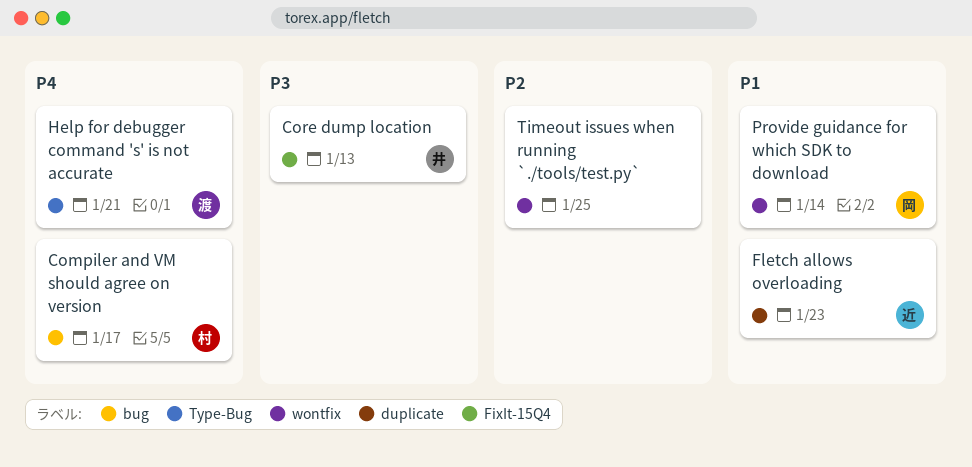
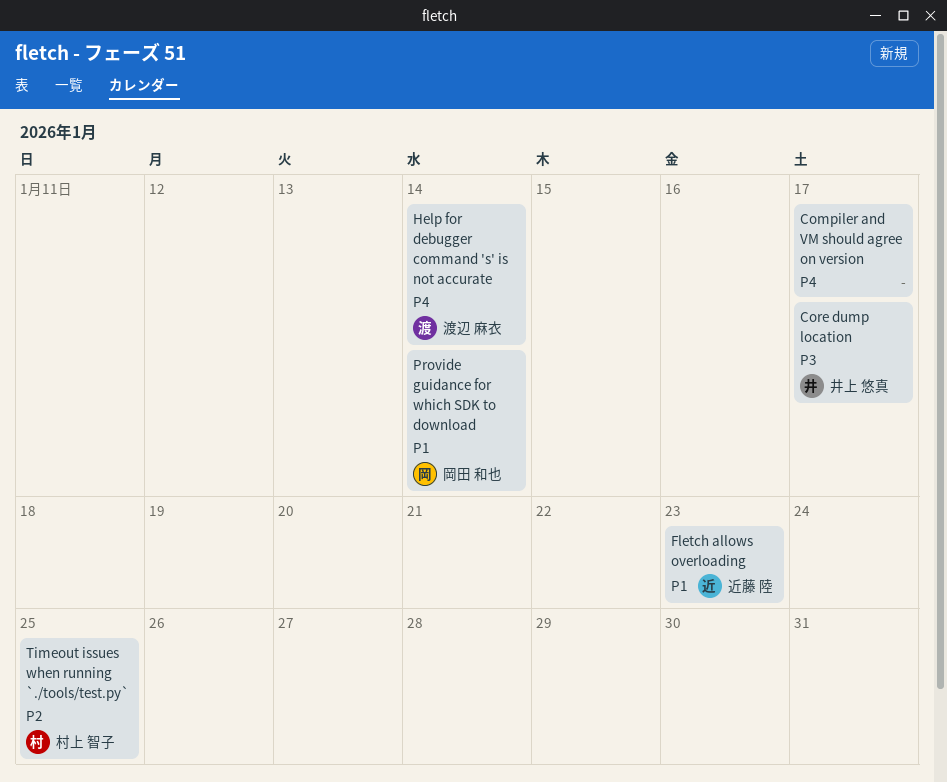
Compiler and VM should agree on version, owner: 村上 智子 -> none
Core dump location, due: Jan 13 -> Jan 17
Help for debugger command 's' is not accurate, due: Jan 21 -> Jan 14
Timeout issues when running `./tools/test.py`, owner: none -> 村上 智子

